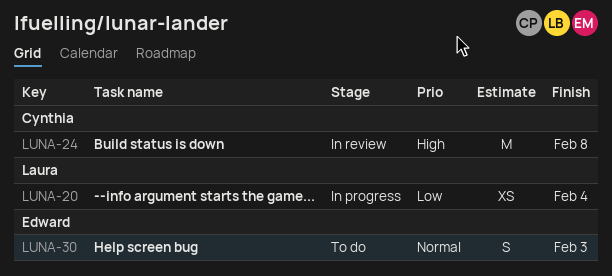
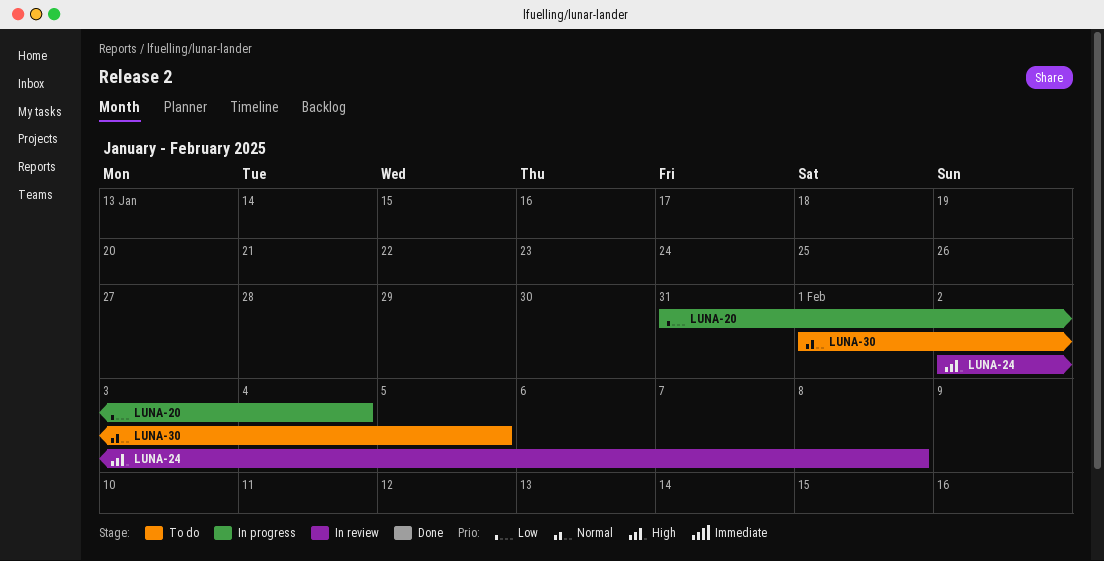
LUNA-30, due: Feb 3 -> Feb 5

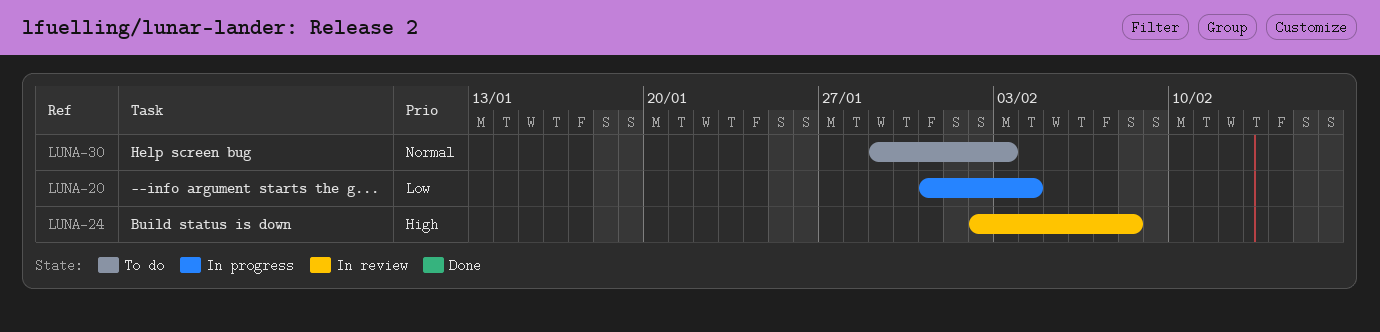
LUNA-30, start: Feb 1 -> Jan 29
LUNA-30, due: Feb 5 -> Feb 3

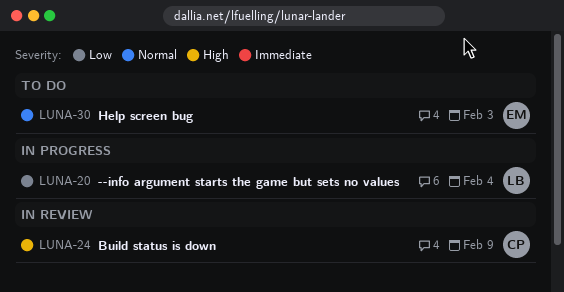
LUNA-24, due: Feb 8 -> Feb 9

